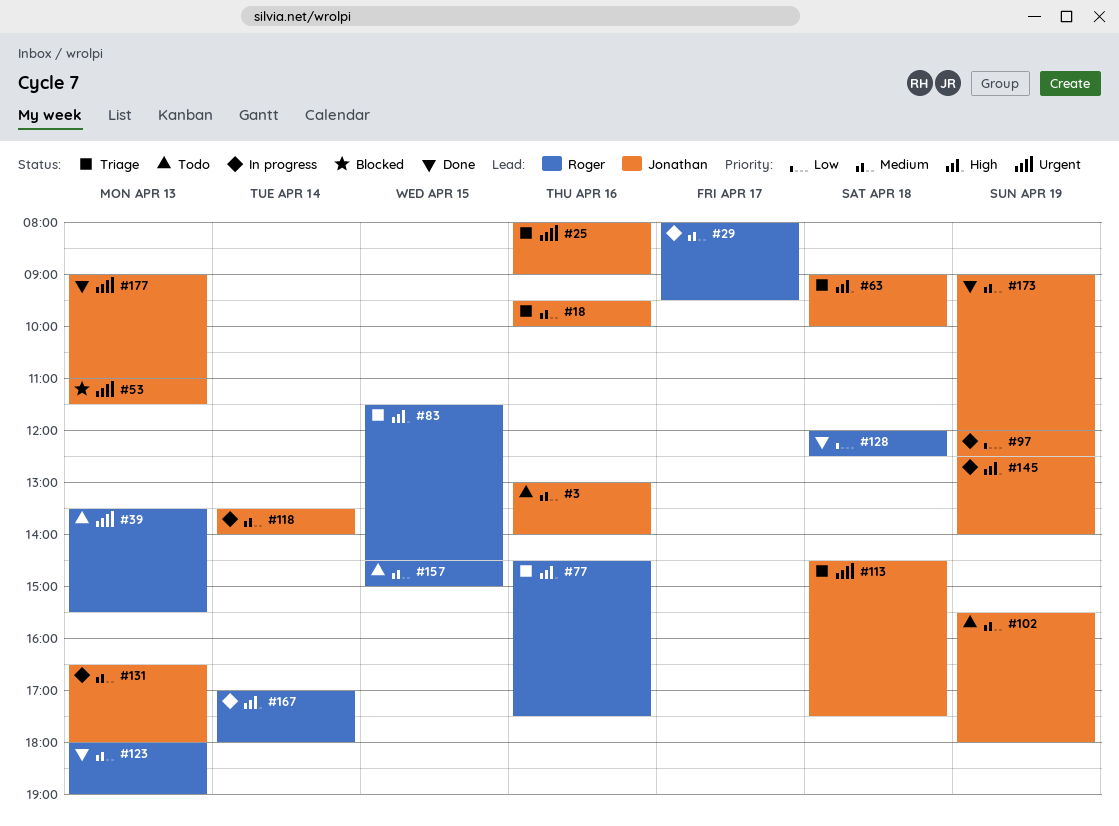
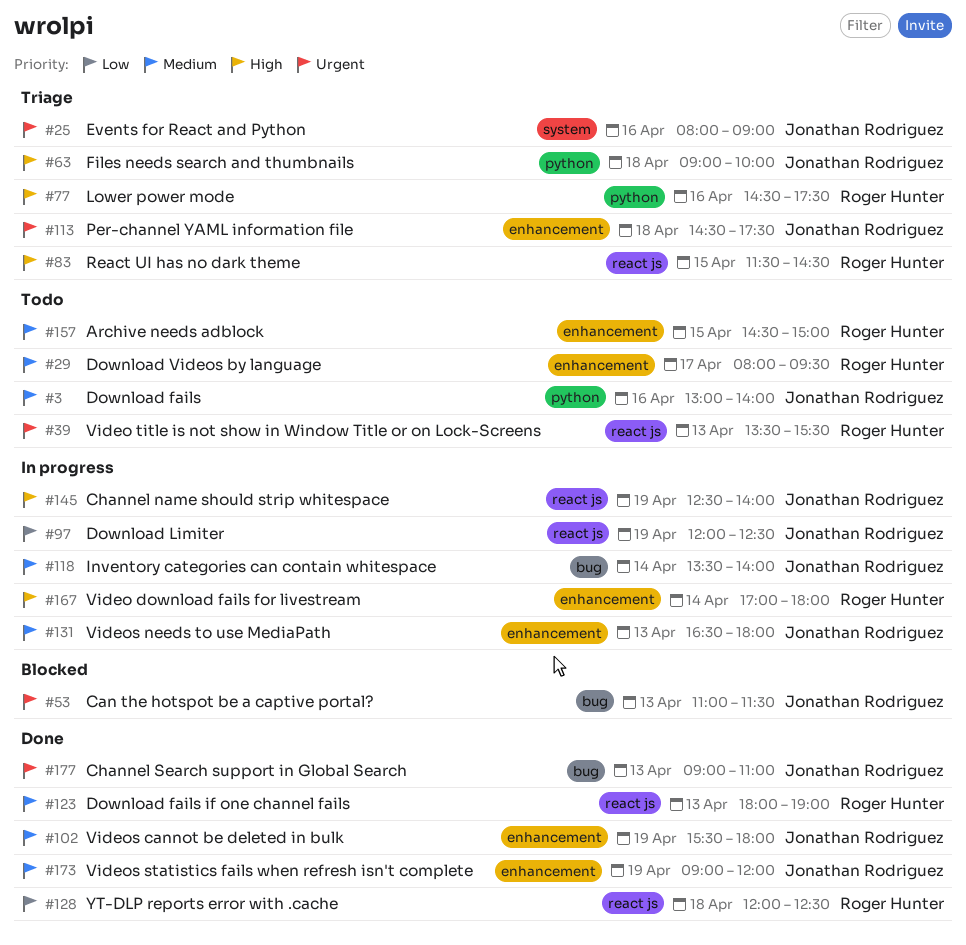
#18: present -> none
#29, status: In progress -> Todo
#102, status: Todo -> Done

